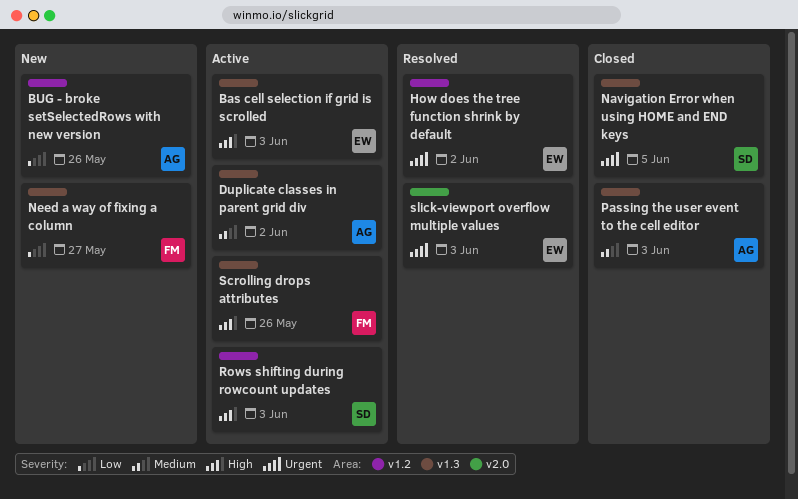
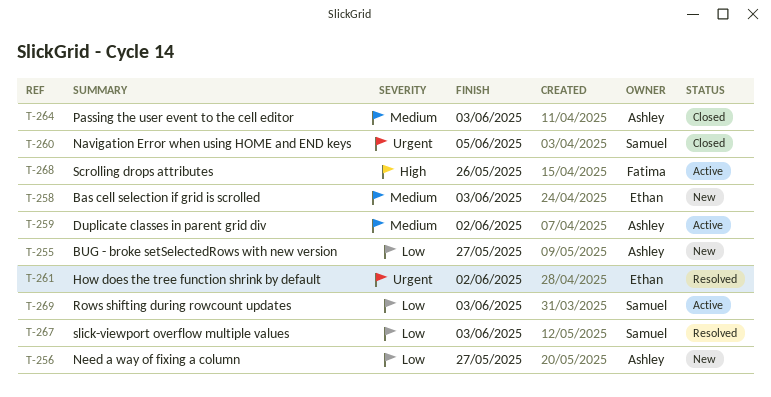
Bas cell selection if grid is scrolled, status: Active -> New
Bas cell selection if grid is scrolled, priority: High -> Medium
BUG - broke setSelectedRows with new version, due: May 26 -> May 27
Need a way of fixing a column, owner: Fatima -> Ashley
Rows shifting during rowcount updates, priority: High -> Low
slick-viewport overflow multiple values, owner: Ethan -> Samuel
slick-viewport overflow multiple values, priority: Urgent -> Low

